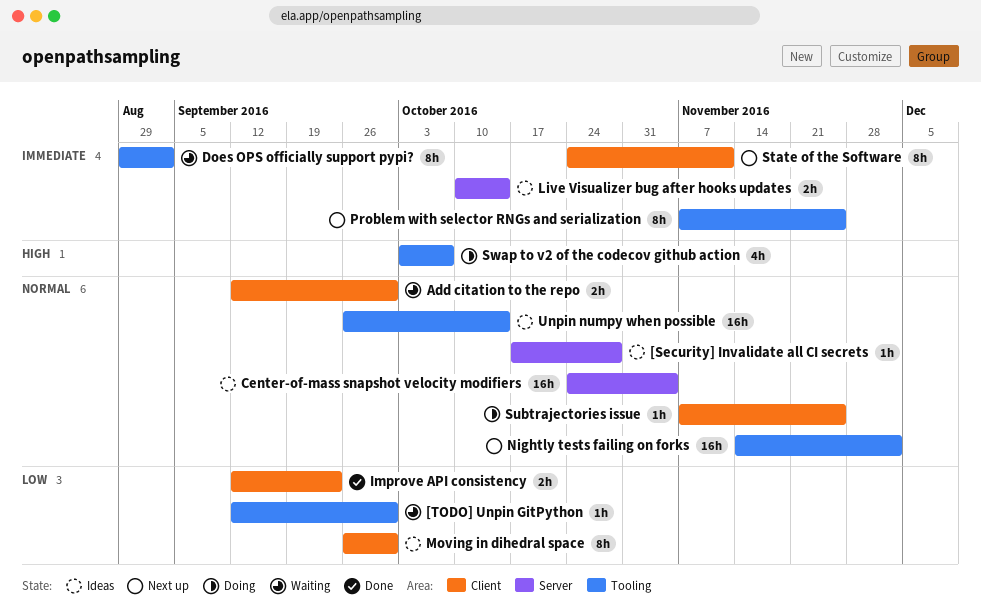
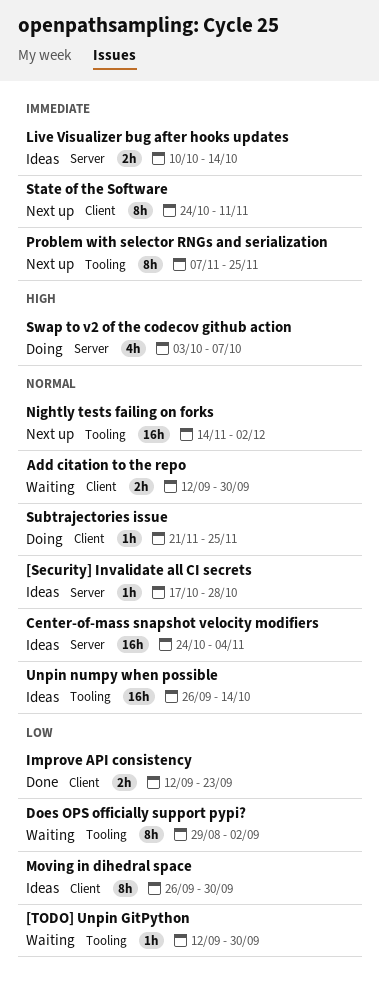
Does OPS officially support pypi?, priority: Immediate -> Low
Subtrajectories issue, start: Nov 7 -> Nov 21
Swap to v2 of the codecov github action, label: Tooling -> Server

